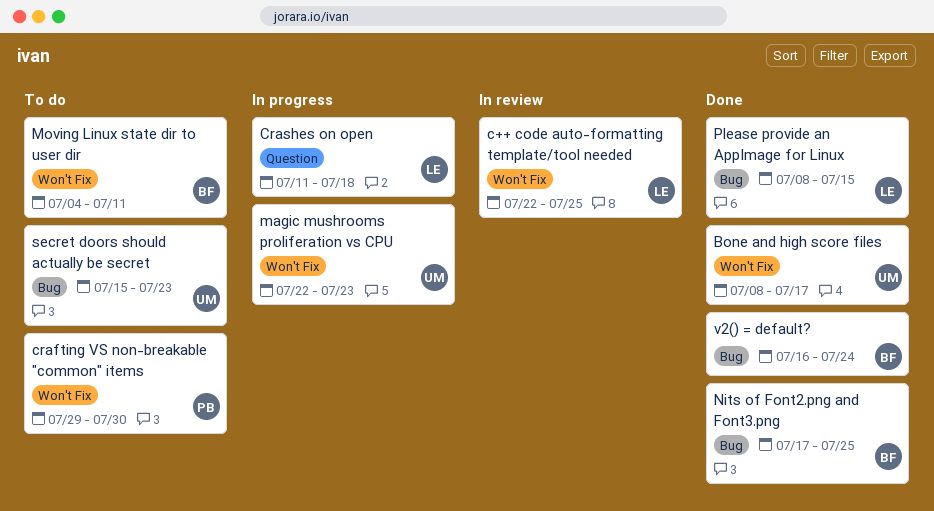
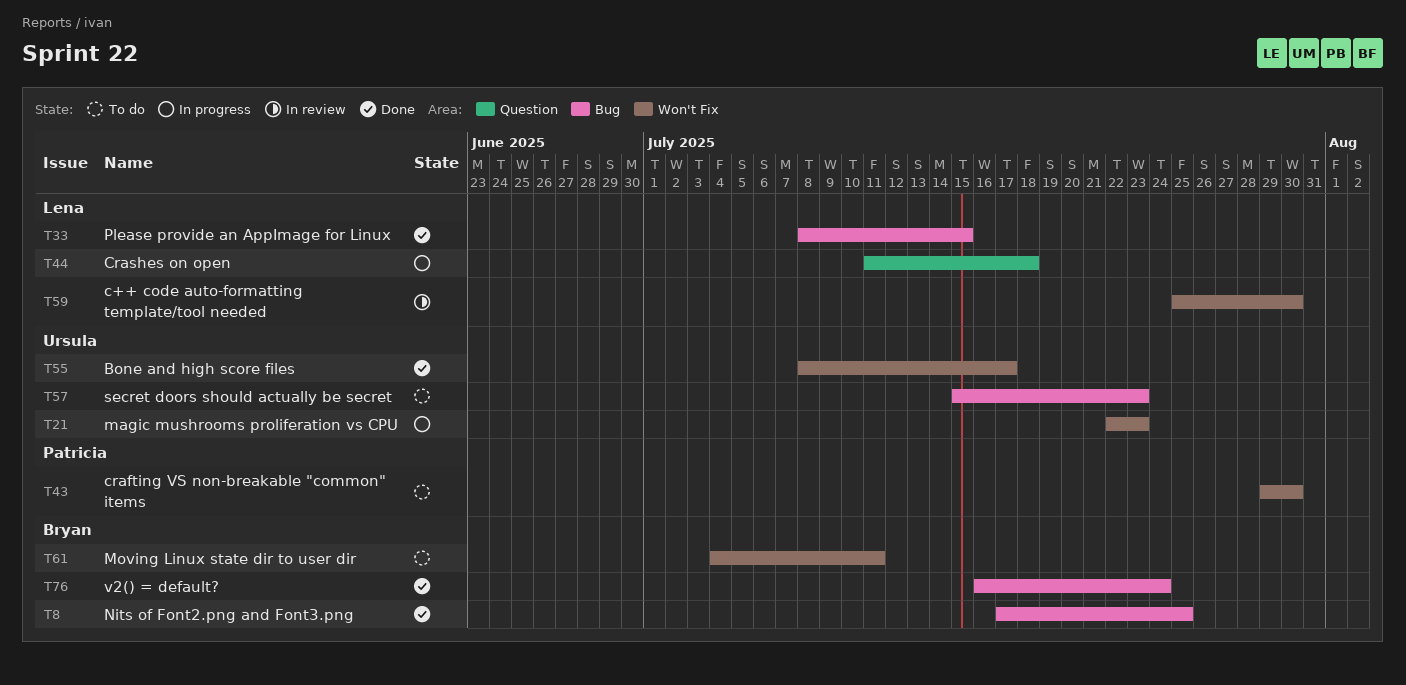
c++ code auto-formatting template/tool needed, start: Jul 22 -> Jul 25
c++ code auto-formatting template/tool needed, due: Jul 25 -> Jul 30

